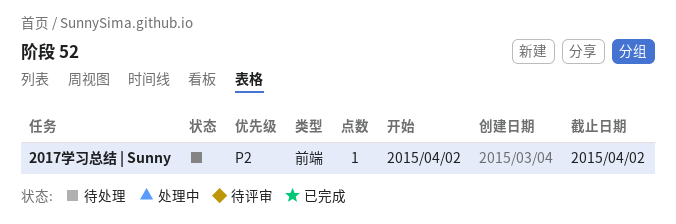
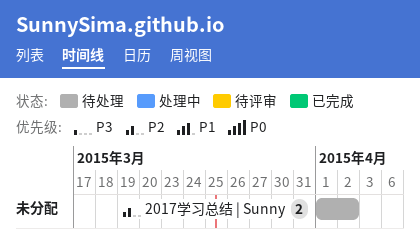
2017学习总结 | Sunny, estimate: 1 -> 2
2017学习总结 | Sunny, start: Apr 2 -> Apr 1

